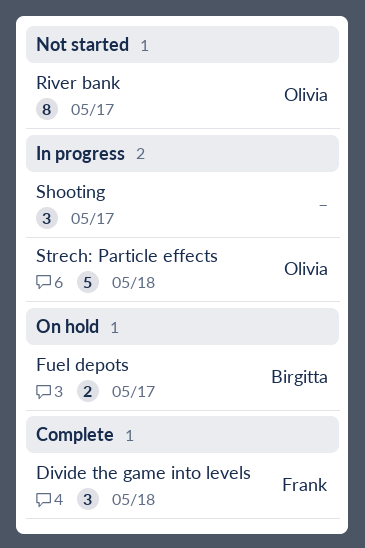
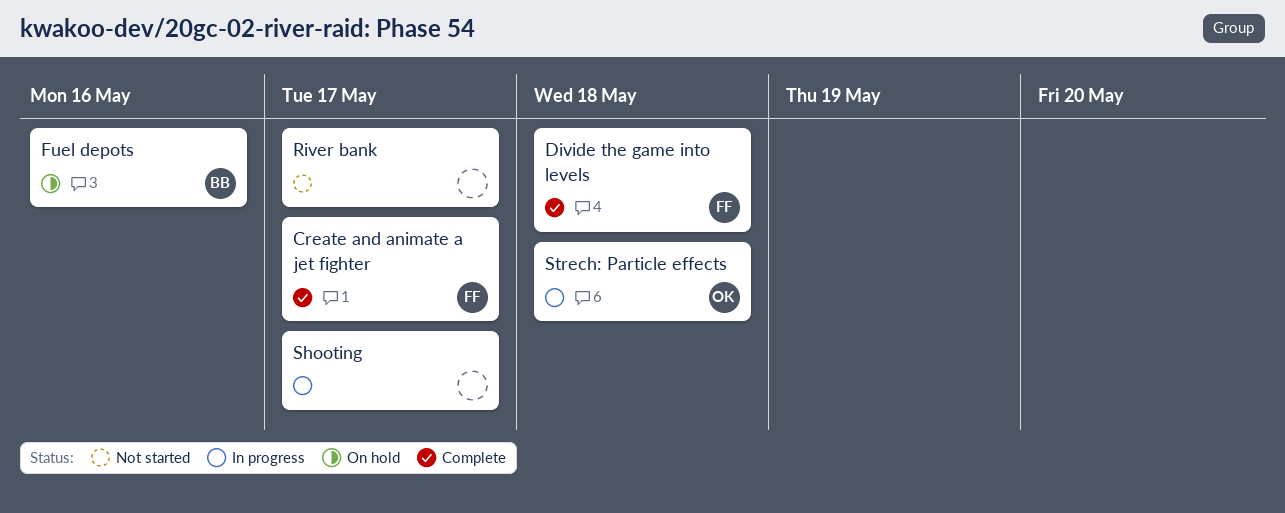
Create and animate a jet fighter: none -> present
Fuel depots, due: May 17 -> May 16
River bank, owner: Olivia -> none

